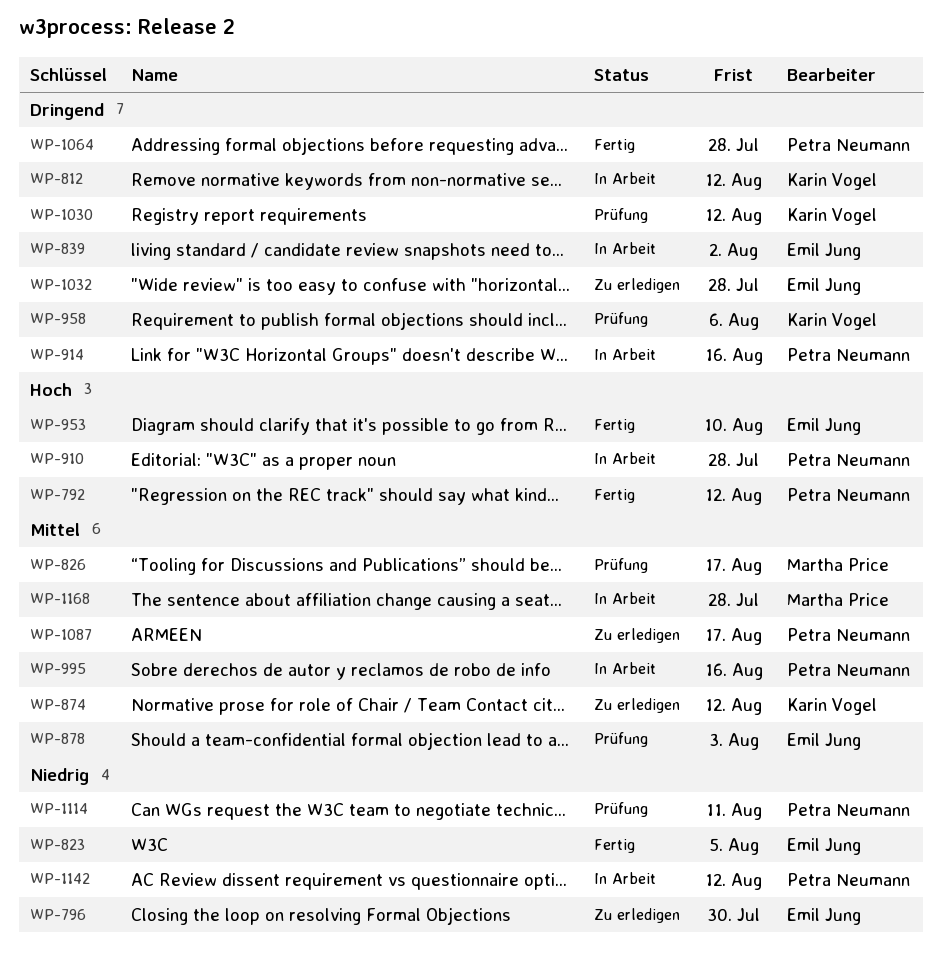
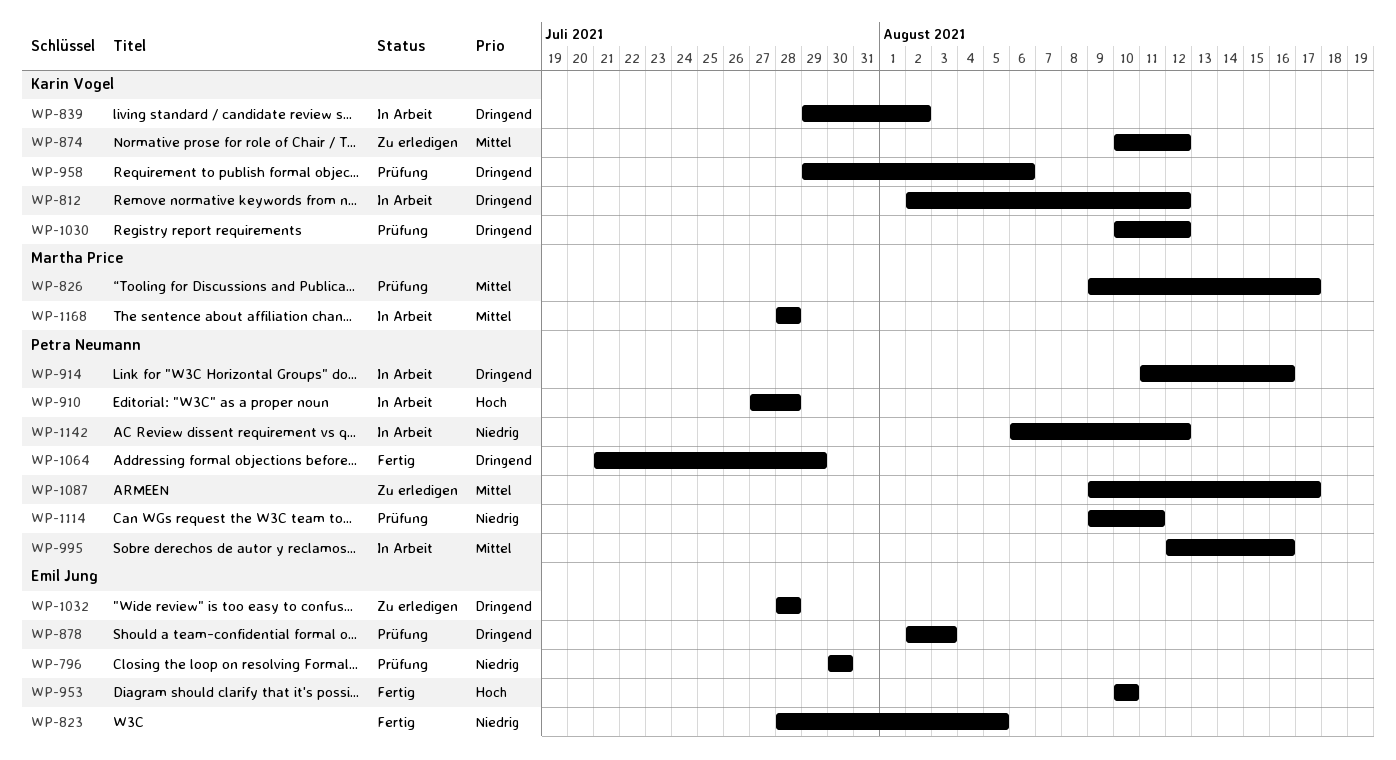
WP-792: present -> none
WP-796, status: Zu erledigen -> Prüfung
WP-839, owner: Emil Jung -> Karin Vogel
WP-878, priority: Mittel -> Dringend
WP-1064, due: Jul 28 -> Jul 29

